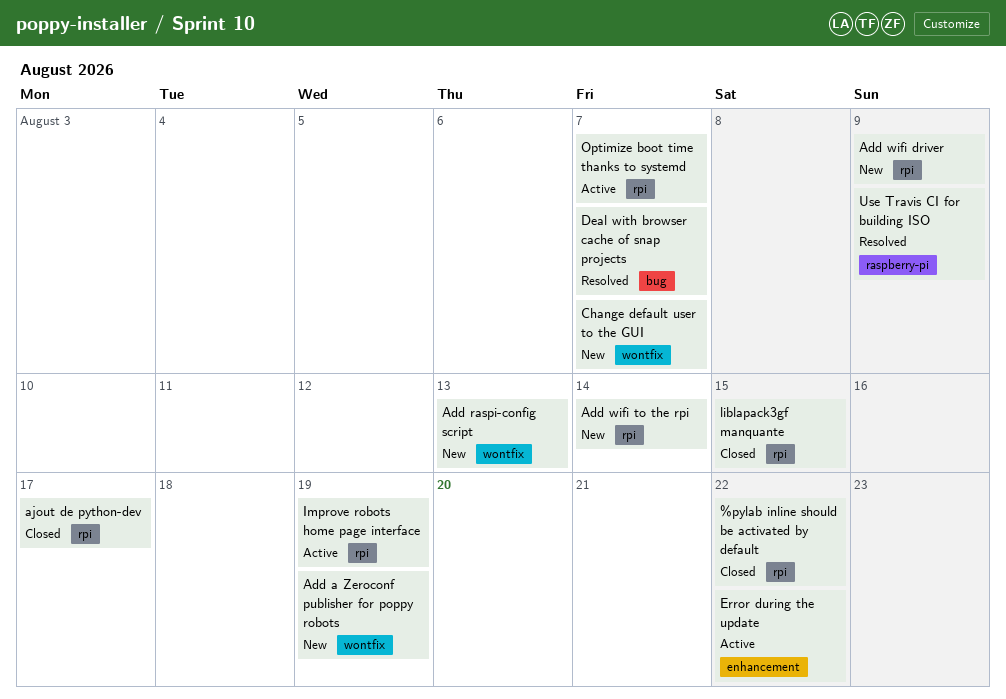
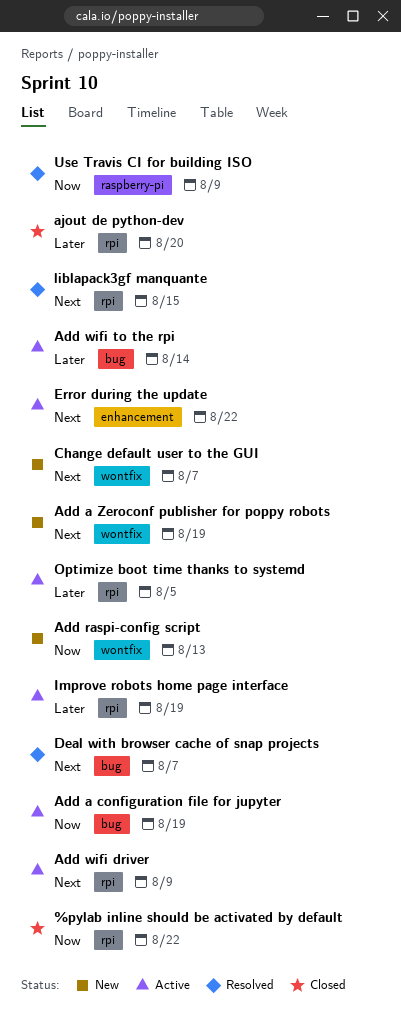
Add a configuration file for jupyter: none -> present
Add wifi driver, status: New -> Active
Add wifi to the rpi, status: New -> Active
Add wifi to the rpi, label: rpi -> bug
ajout de python-dev, due: Aug 17 -> Aug 20
liblapack3gf manquante, status: Closed -> Resolved
Optimize boot time thanks to systemd, due: Aug 7 -> Aug 5

